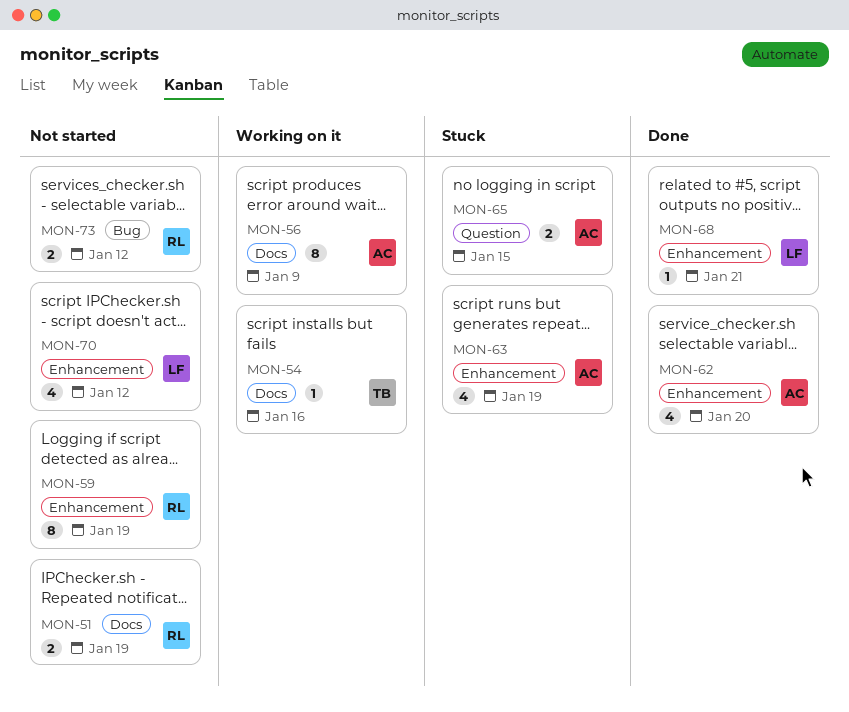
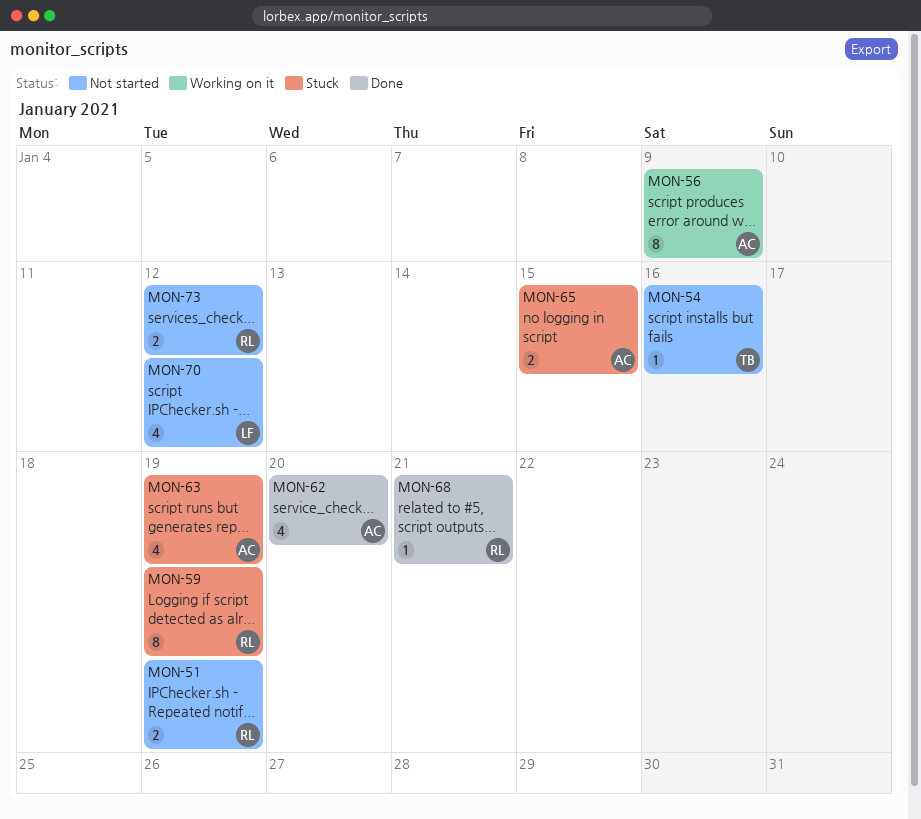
MON-54, status: Working on it -> Not started
MON-59, status: Not started -> Stuck
MON-68, owner: LF -> RL

